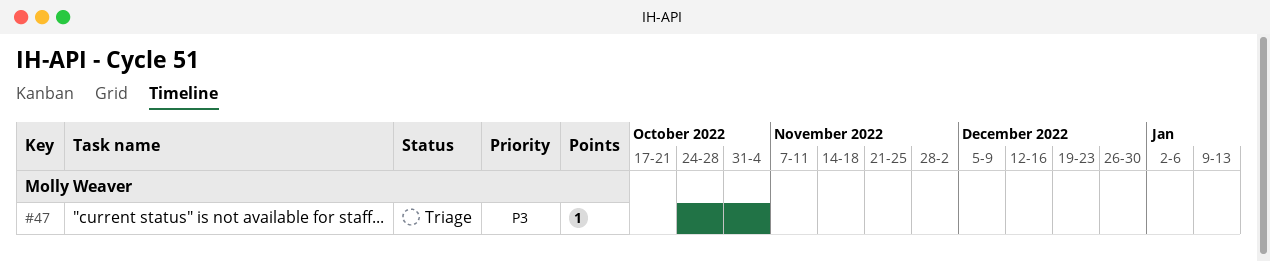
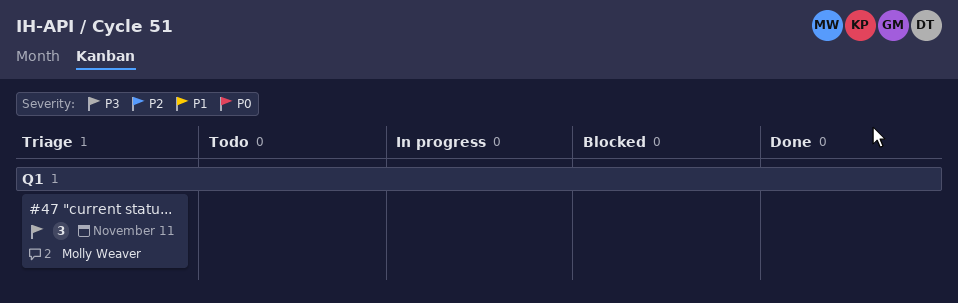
#47, estimate: 1 -> 3
#47, due: Nov 4 -> Nov 11

